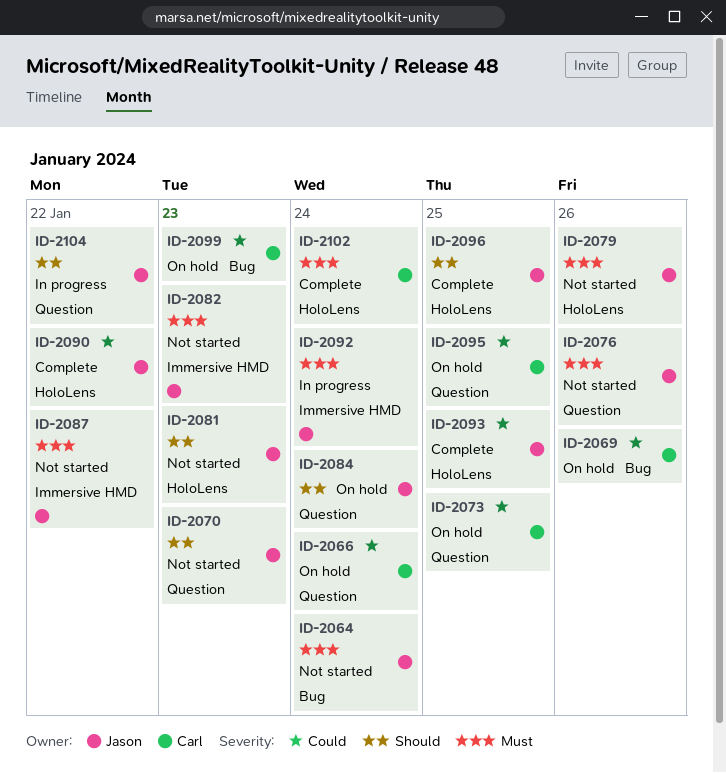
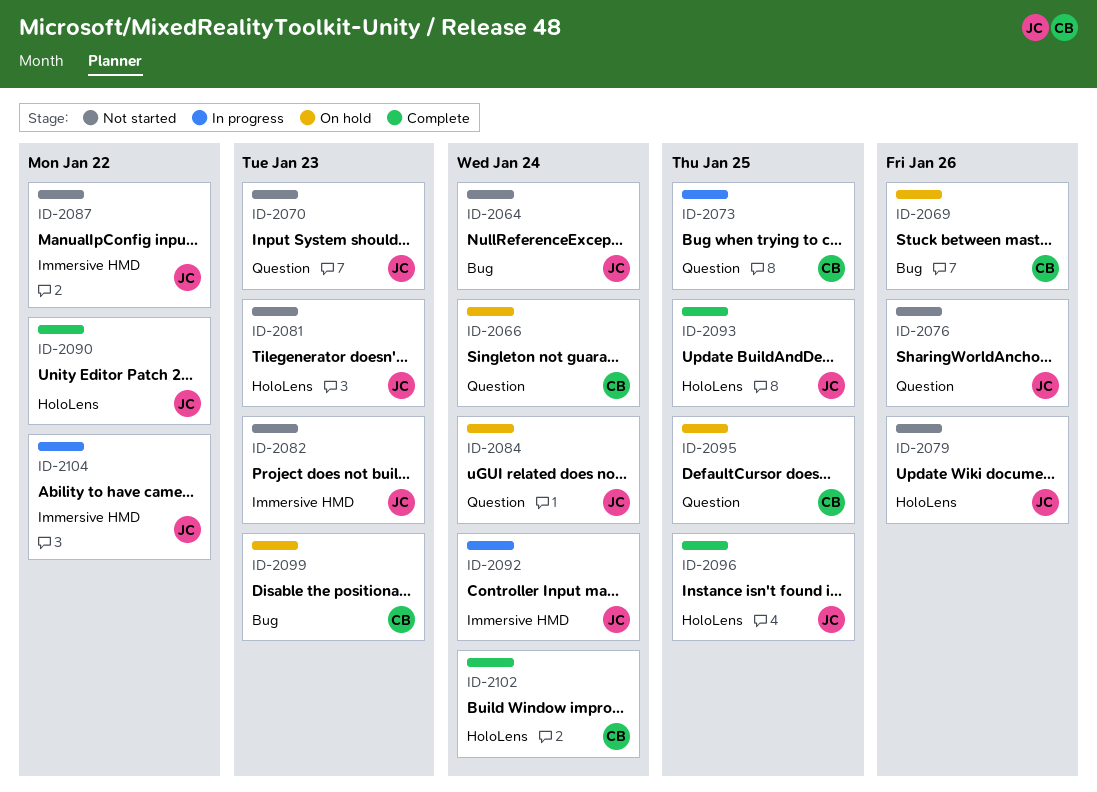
ID-2073, status: On hold -> In progress
ID-2104, label: Question -> Immersive HMD

